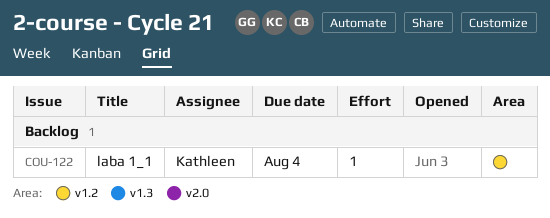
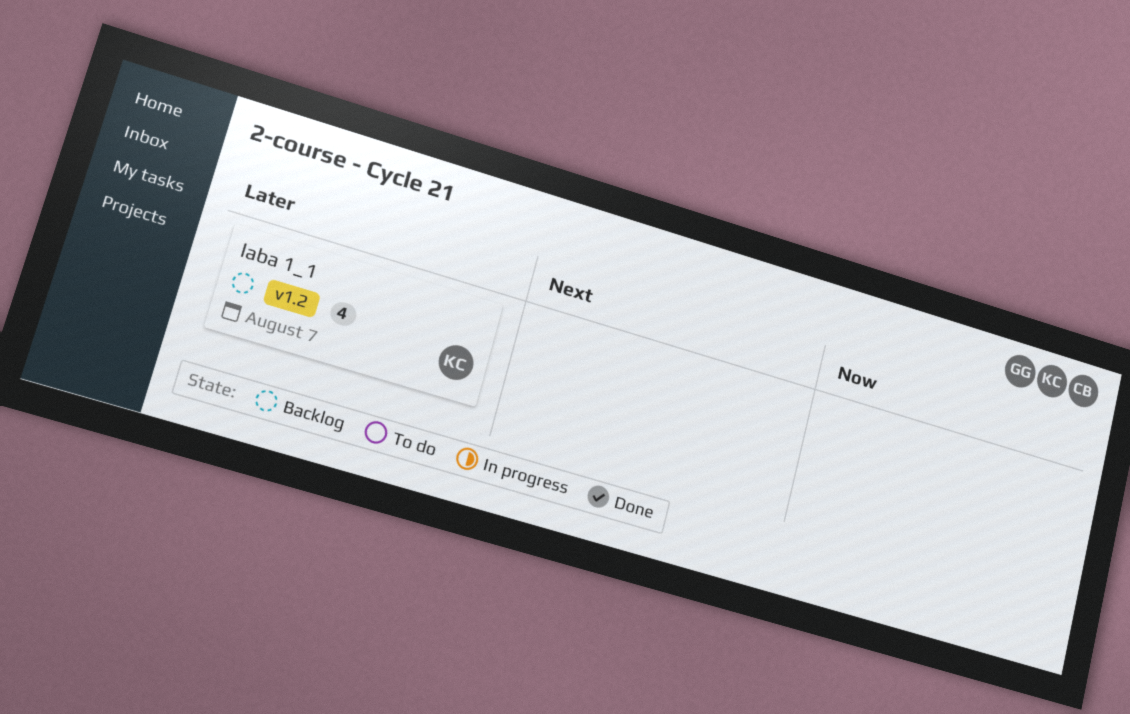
laba 1_1, estimate: 1 -> 4
laba 1_1, due: Aug 4 -> Aug 7

